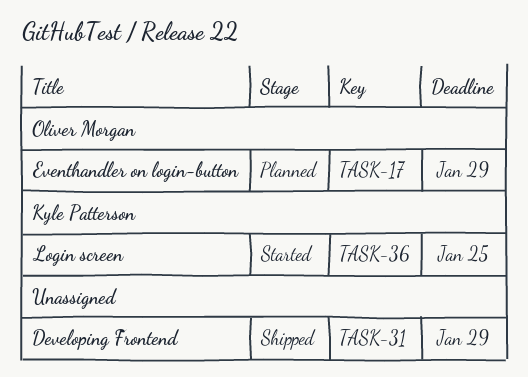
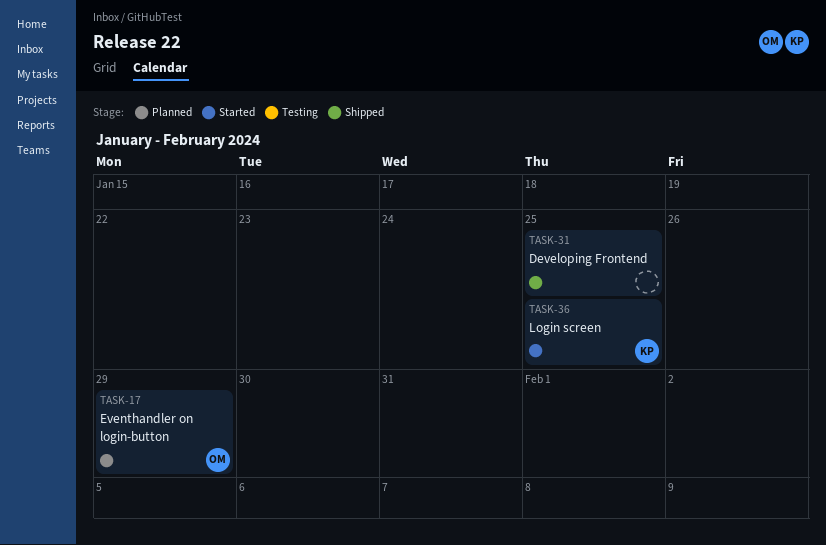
TASK-31, due: Jan 29 -> Jan 25

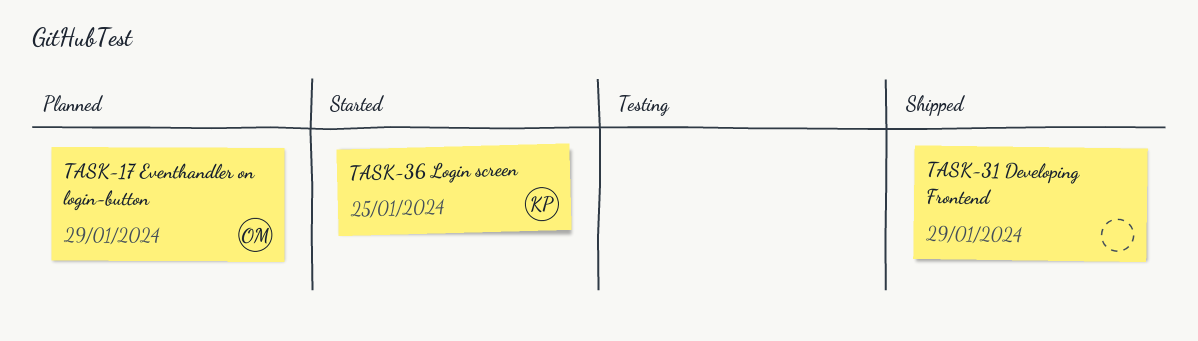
TASK-31, due: Jan 25 -> Jan 29

